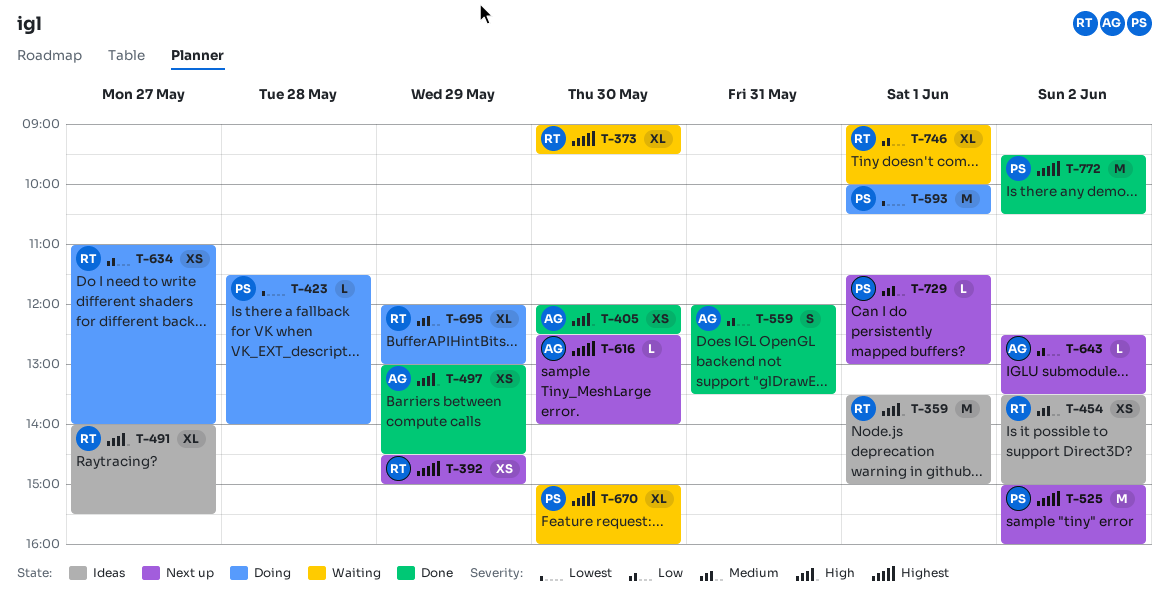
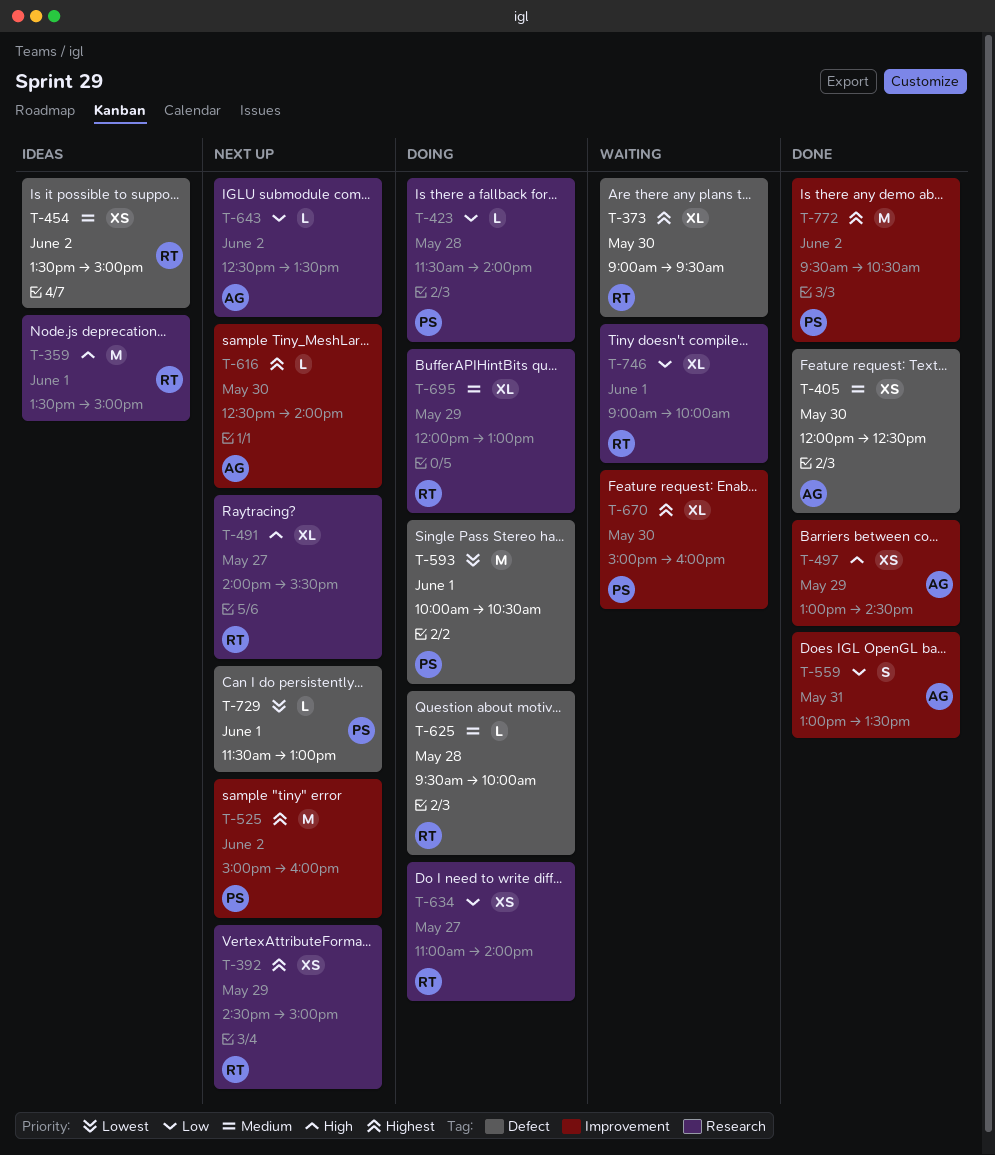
T-405, priority: High -> Medium
T-423, priority: Lowest -> Low
T-491, status: Ideas -> Next up
T-559, begins: 12:00 -> 13:00
T-625: none -> present
T-729, priority: Medium -> Lowest

